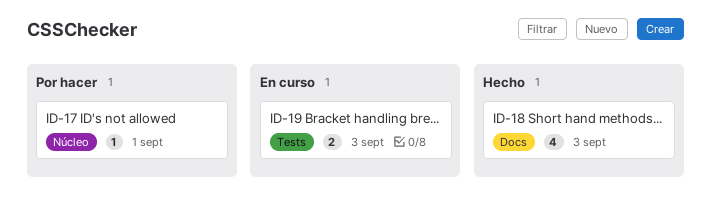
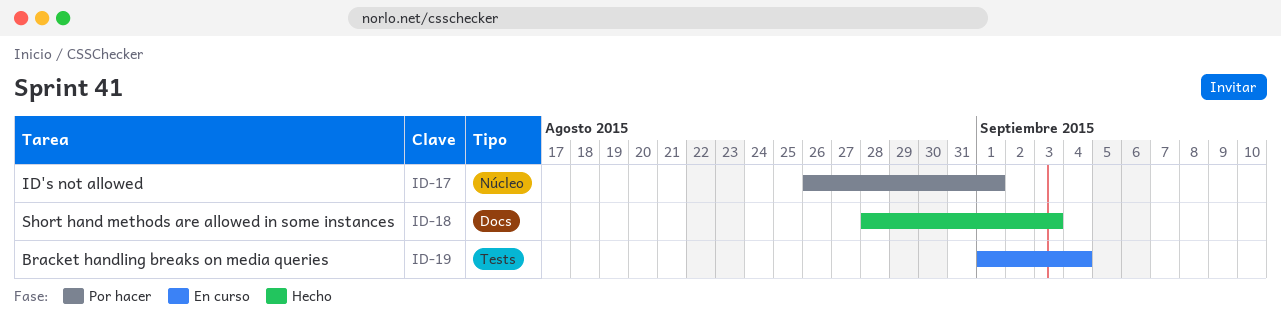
ID-19, due: Sep 3 -> Sep 4

